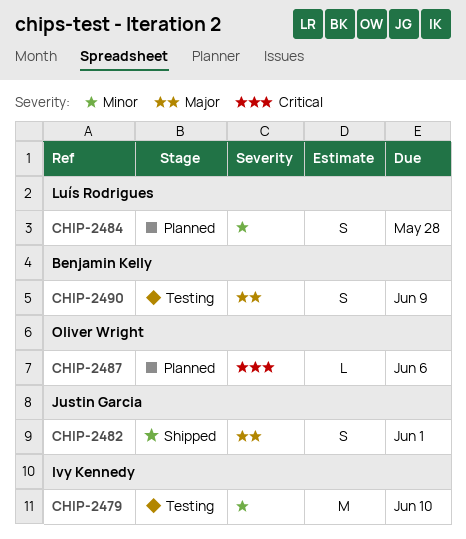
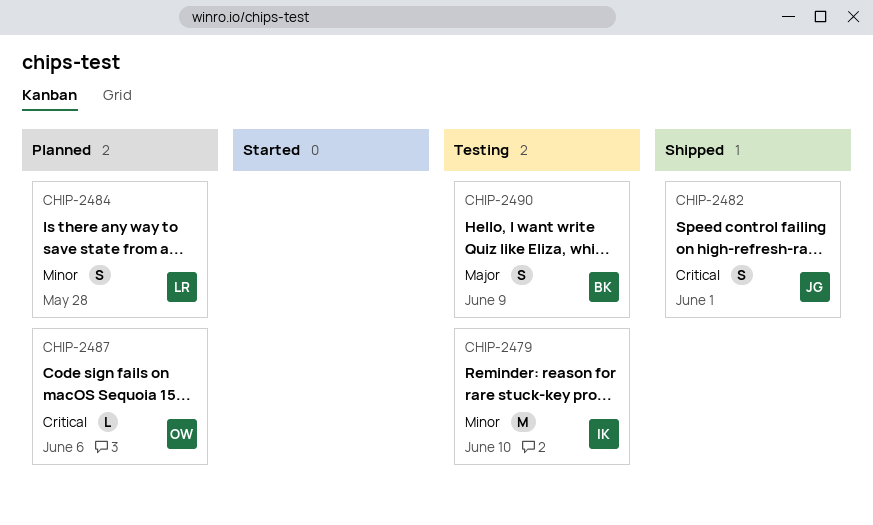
CHIP-2482, priority: Major -> Critical

